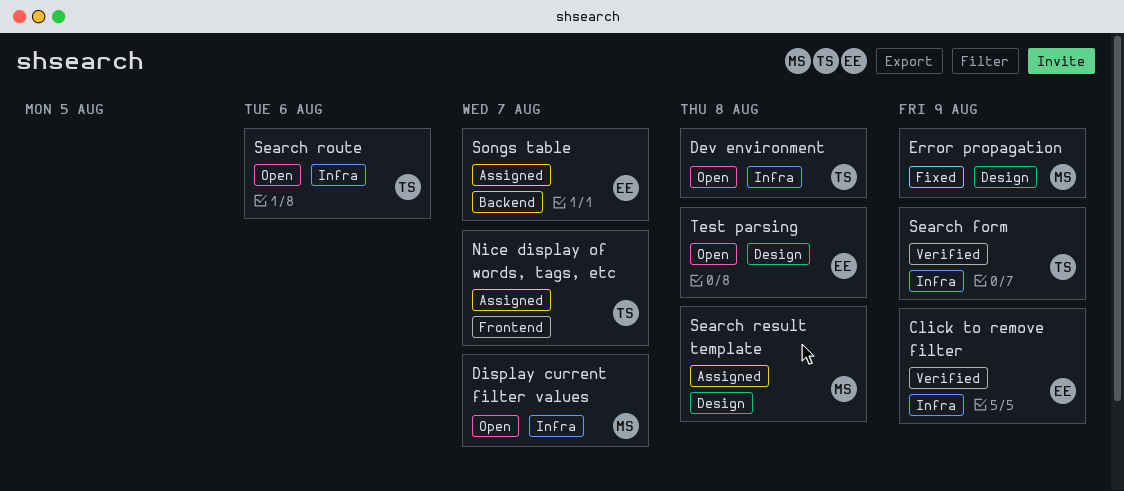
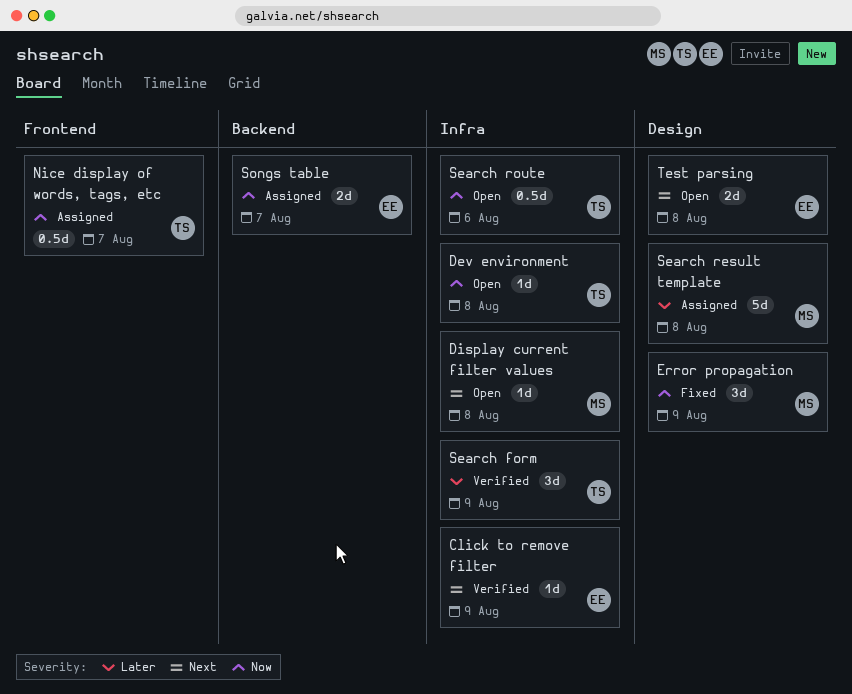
Display current filter values, due: Aug 7 -> Aug 8

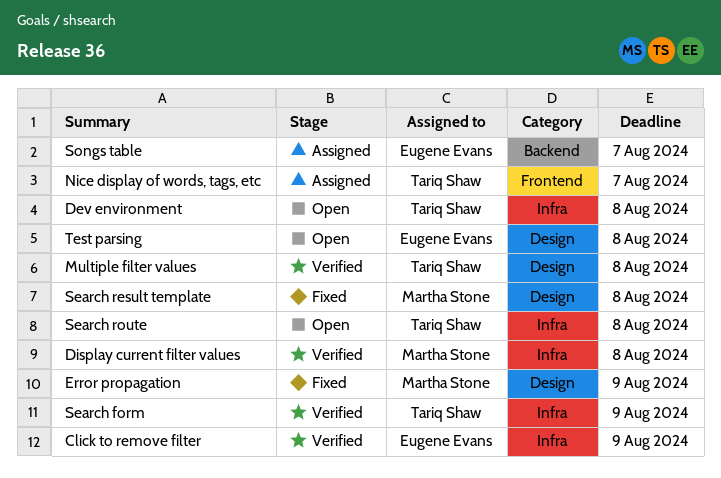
Display current filter values, status: Open -> Verified
Multiple filter values: none -> present
Search result template, status: Assigned -> Fixed
Search route, due: Aug 6 -> Aug 8

